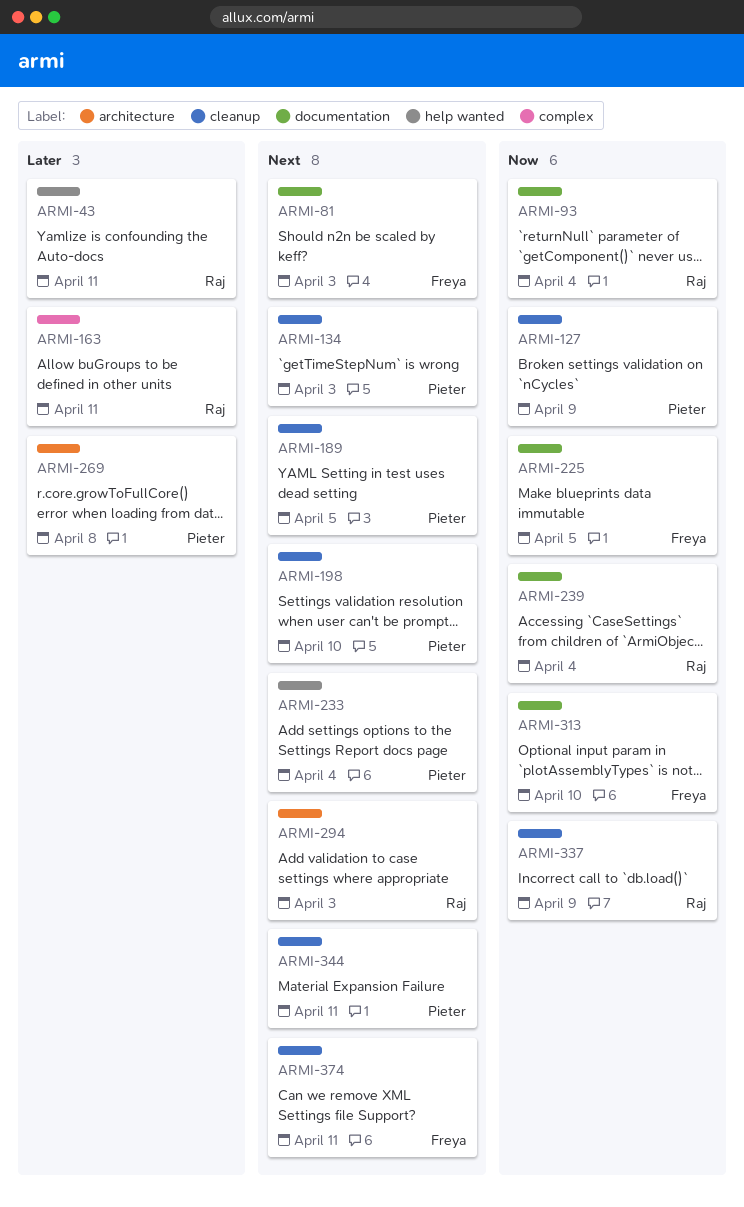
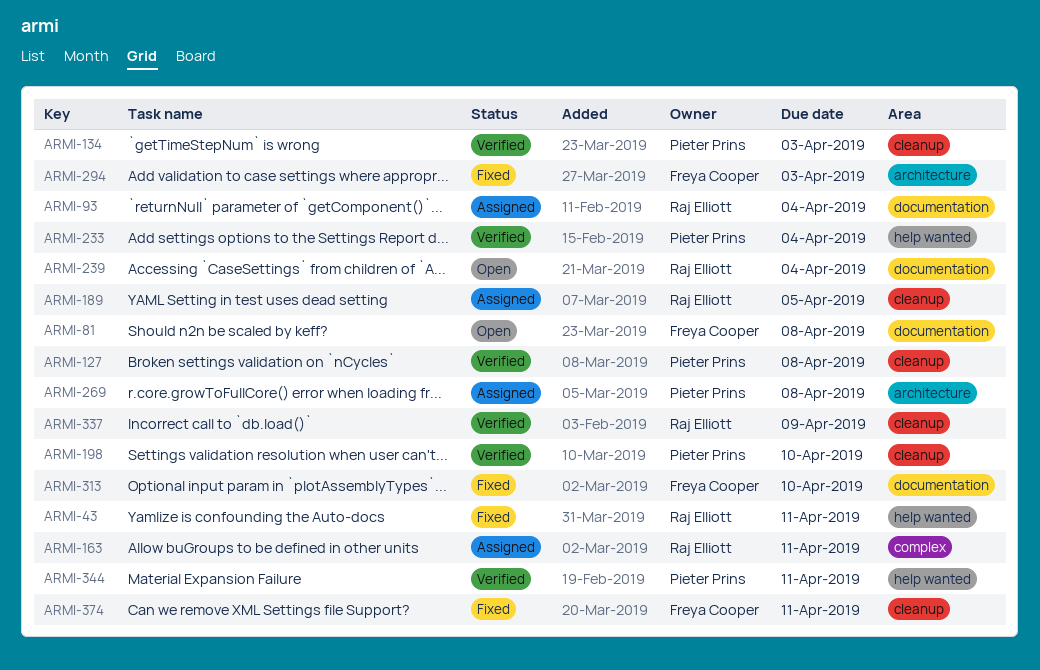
ARMI-81, due: Apr 3 -> Apr 8
ARMI-127, due: Apr 9 -> Apr 8
ARMI-189, owner: Pieter Prins -> Raj Elliott
ARMI-225: present -> none
ARMI-294, owner: Raj Elliott -> Freya Cooper
ARMI-344, label: cleanup -> help wanted

